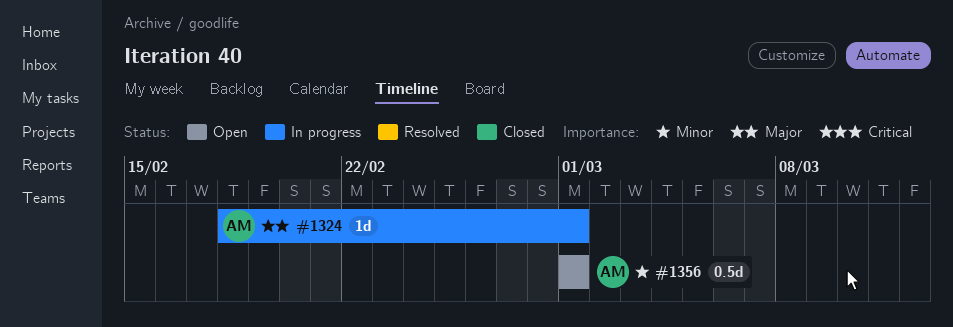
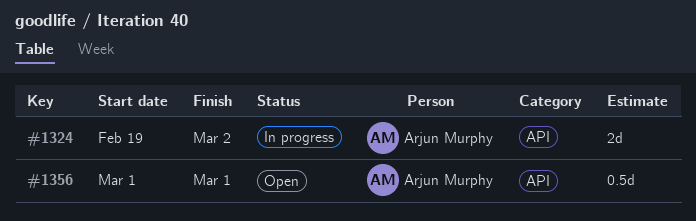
#1324, estimate: 1d -> 2d
#1324, start: Feb 18 -> Feb 19
#1324, due: Mar 1 -> Mar 2

